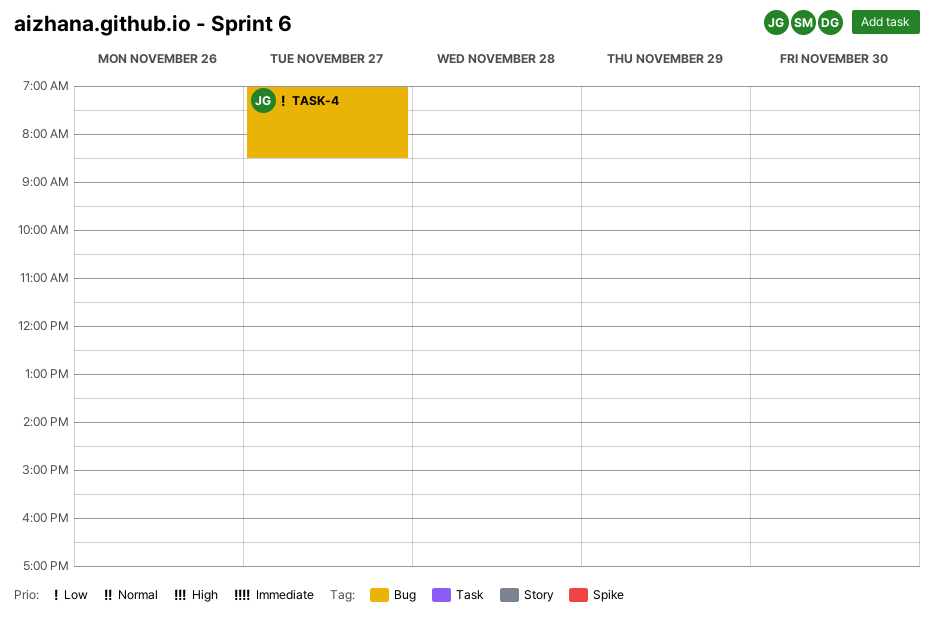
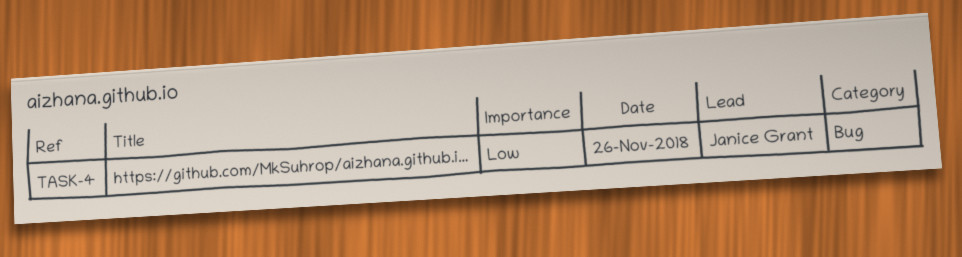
TASK-4, day: Nov 27 -> Nov 26

